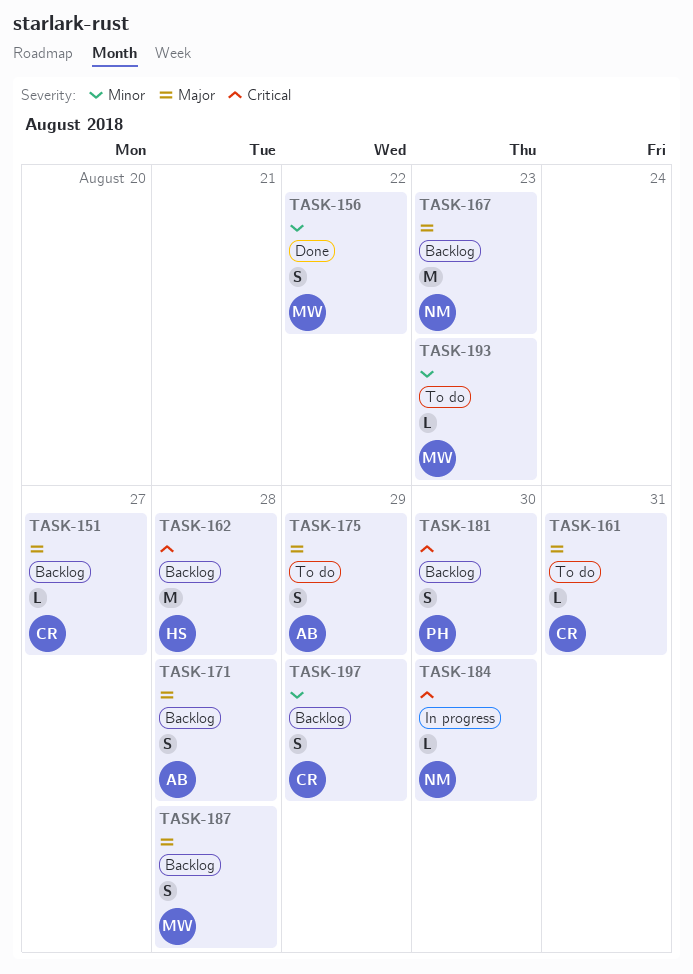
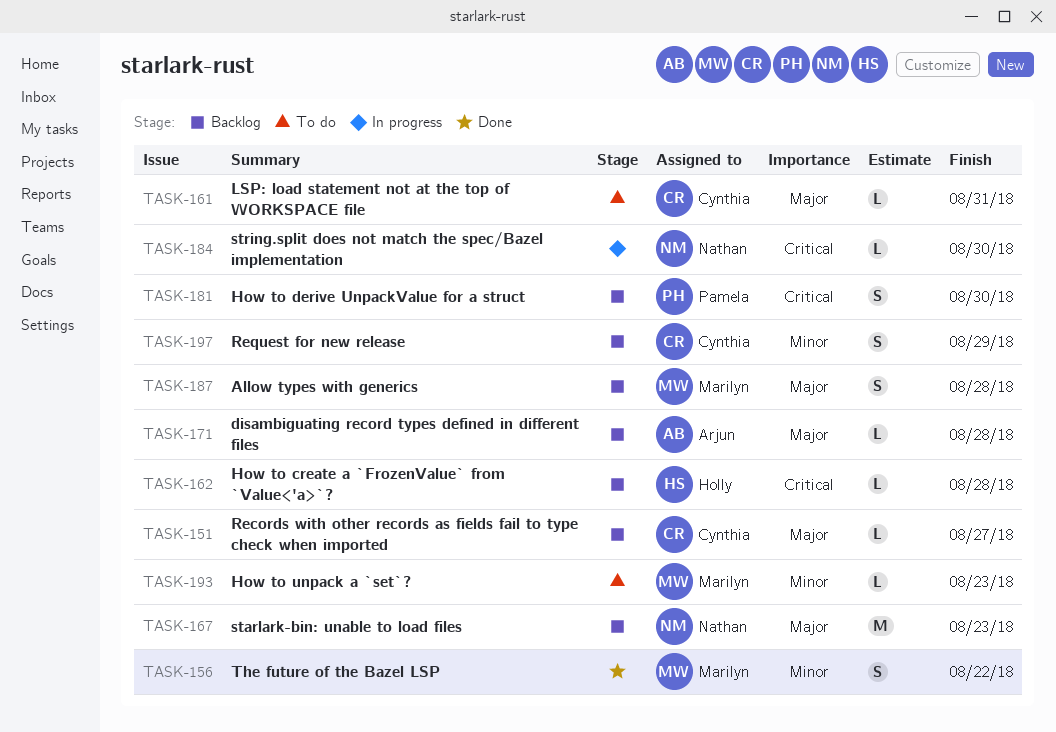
TASK-162, estimate: M -> L
TASK-171, estimate: S -> L
TASK-175: present -> none

